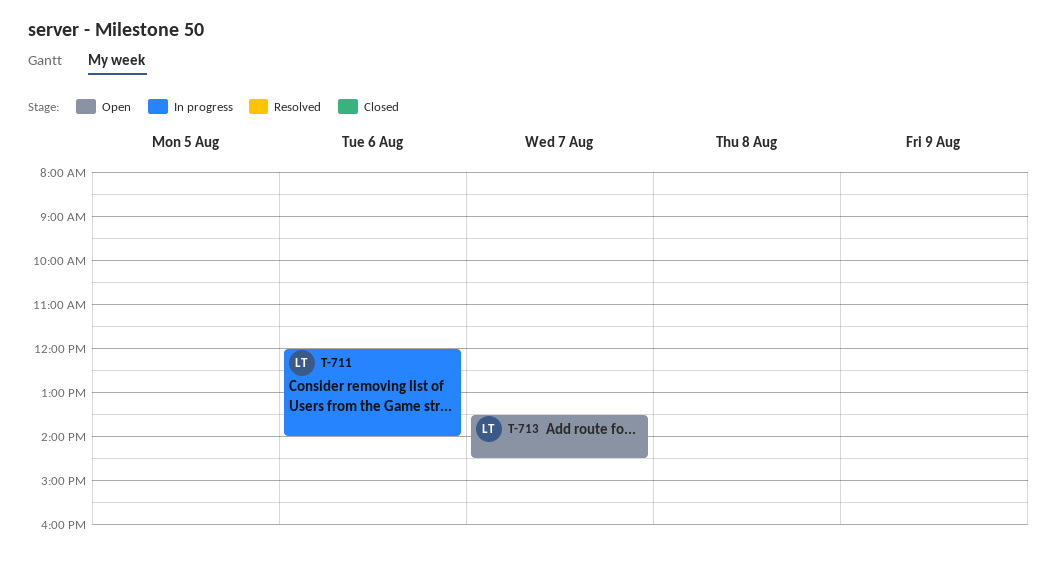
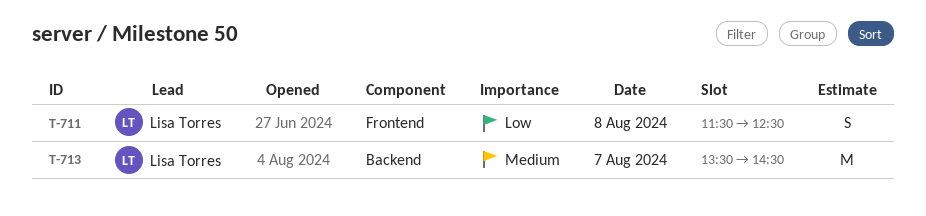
T-711, day: Aug 6 -> Aug 8
T-711, begins: 12:00 -> 11:30
T-711, ends: 14:00 -> 12:30

